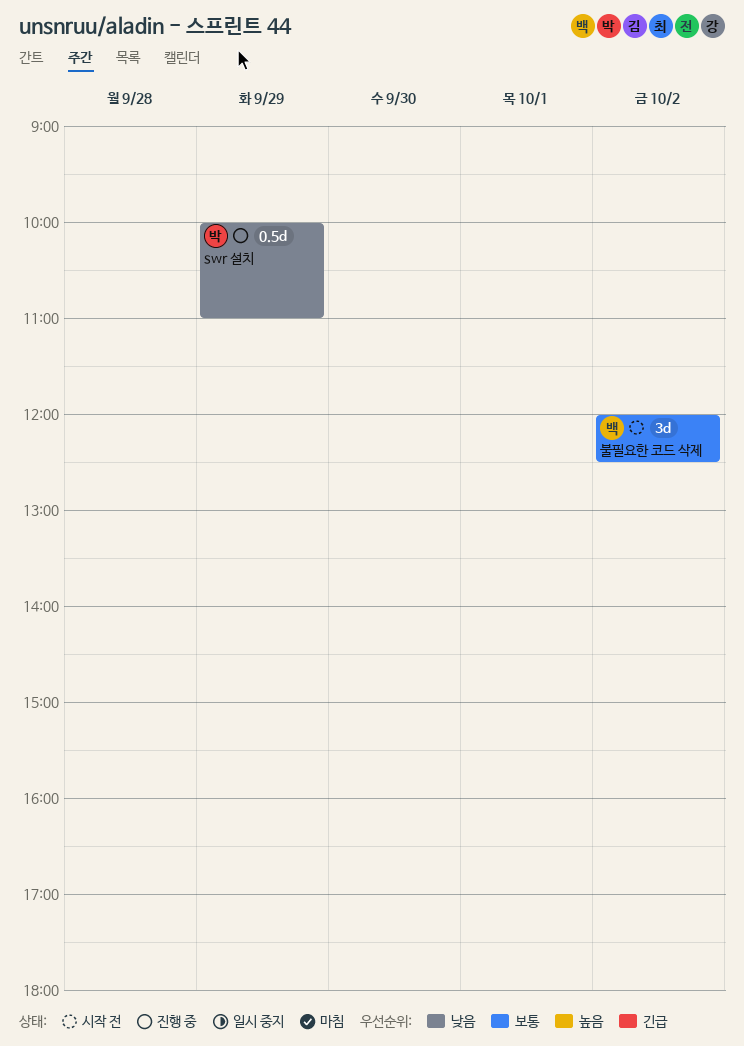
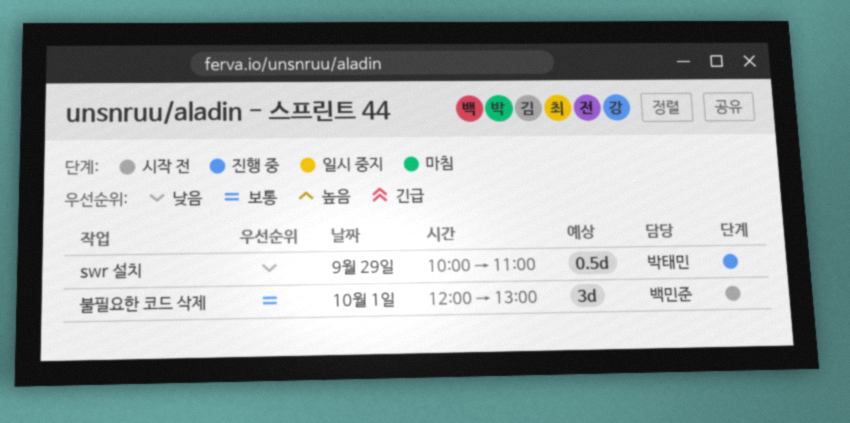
불필요한 코드 삭제, day: Oct 2 -> Oct 1
불필요한 코드 삭제, ends: 12:30 -> 13:00

